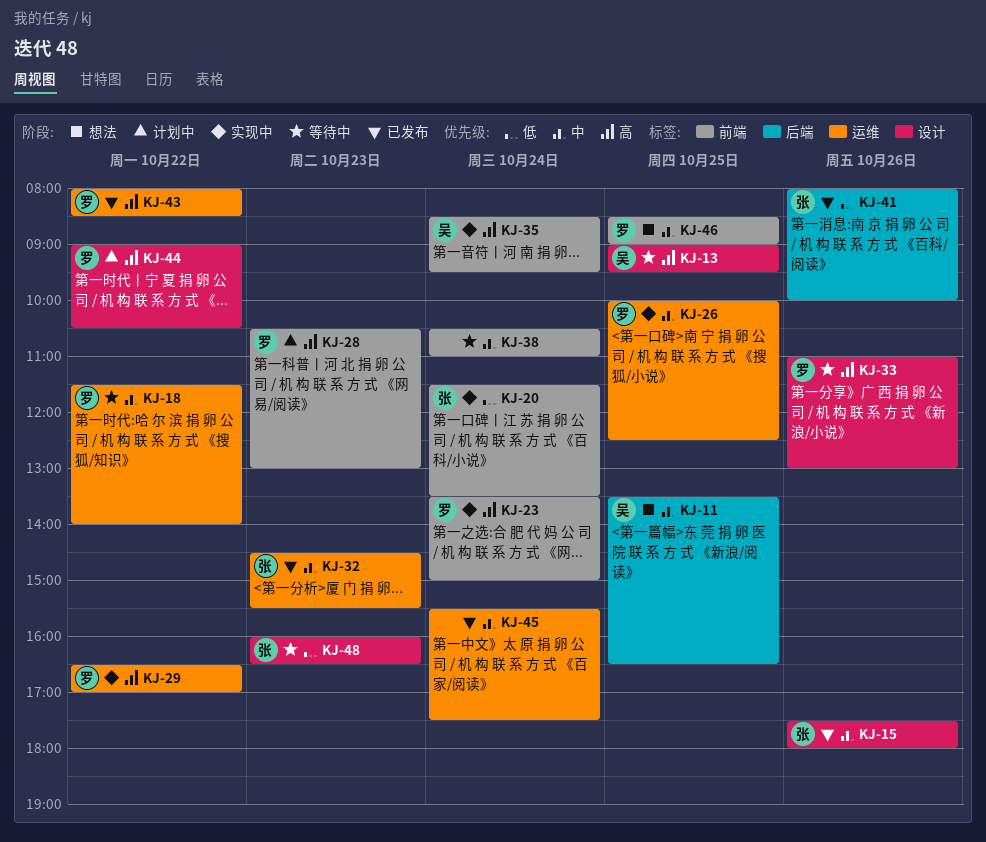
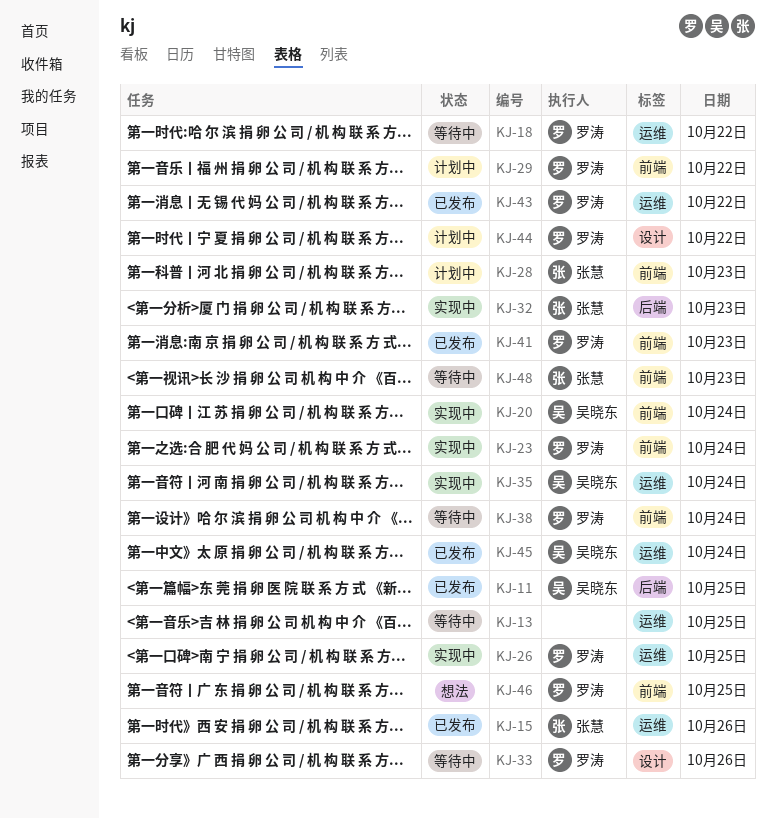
KJ-11, status: 想法 -> 已发布
KJ-13, owner: 吴晓东 -> none
KJ-13, label: 设计 -> 运维
KJ-15, label: 设计 -> 运维
KJ-20, owner: 张慧 -> 吴晓东
KJ-28, owner: 罗涛 -> 张慧
KJ-29, status: 实现中 -> 计划中
KJ-29, label: 运维 -> 前端
KJ-32, status: 已发布 -> 实现中
KJ-32, label: 运维 -> 后端
KJ-35, label: 前端 -> 运维
KJ-38, owner: none -> 罗涛
KJ-41, owner: 张慧 -> 罗涛
KJ-41, label: 后端 -> 前端
KJ-41, day: Oct 26 -> Oct 23
KJ-45, owner: none -> 吴晓东
KJ-48, label: 设计 -> 前端

